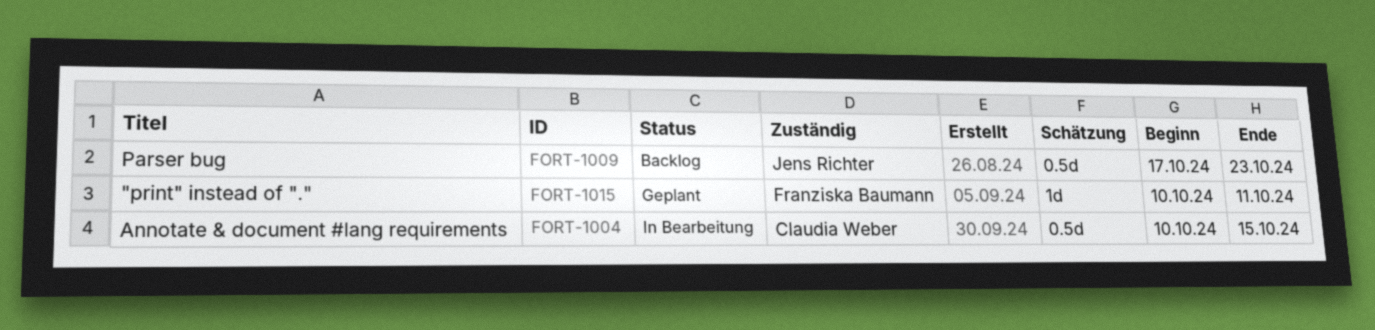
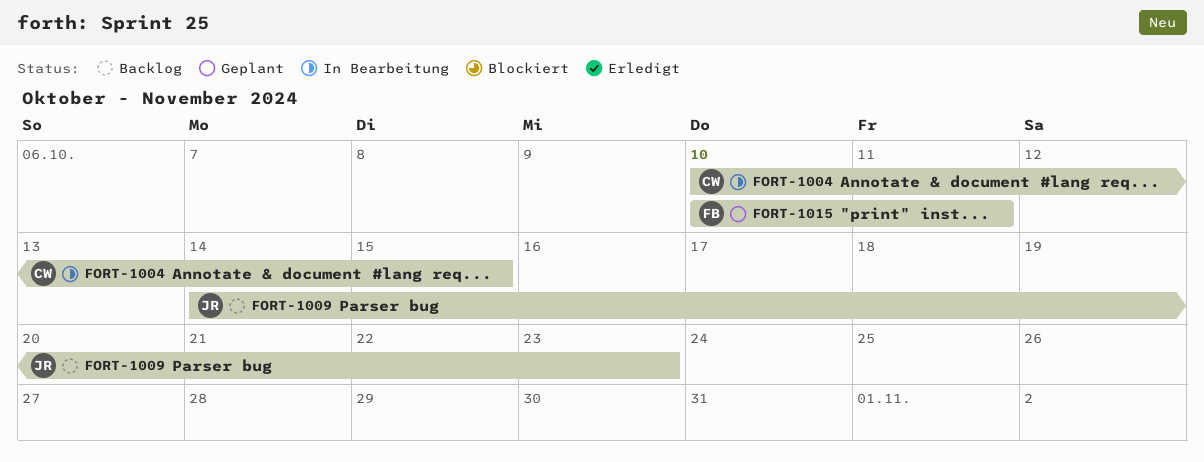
FORT-1009, start: Oct 17 -> Oct 14

